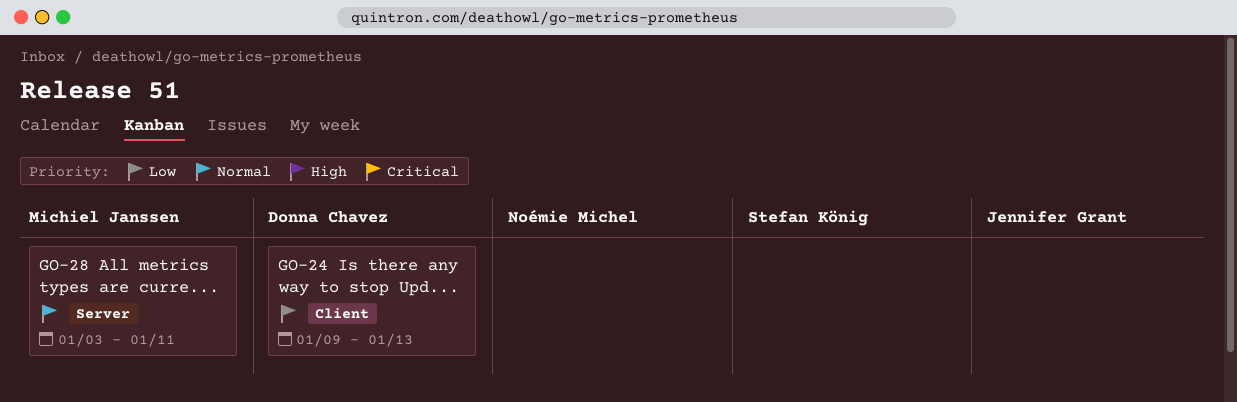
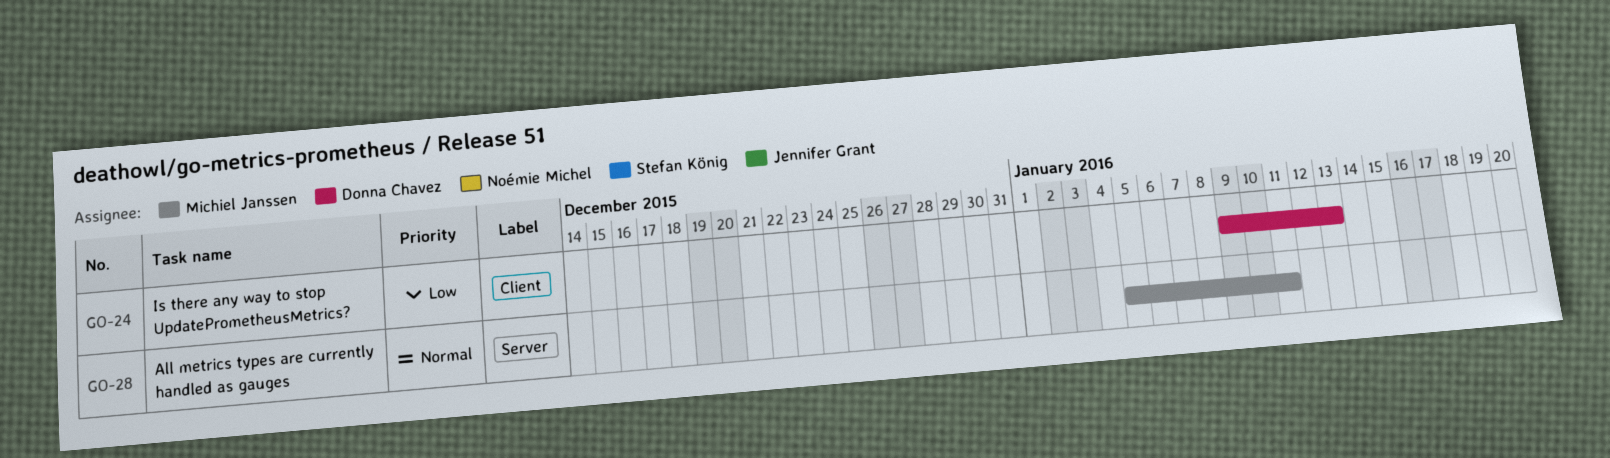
GO-28, start: Jan 3 -> Jan 5

